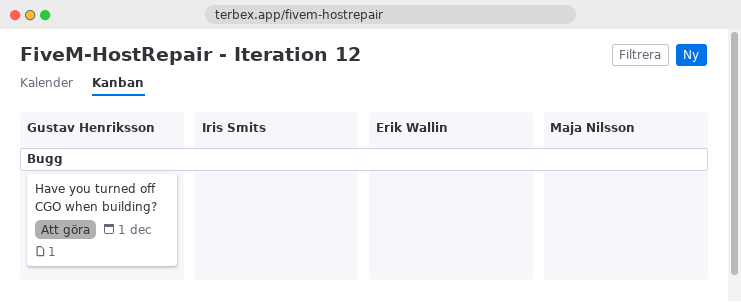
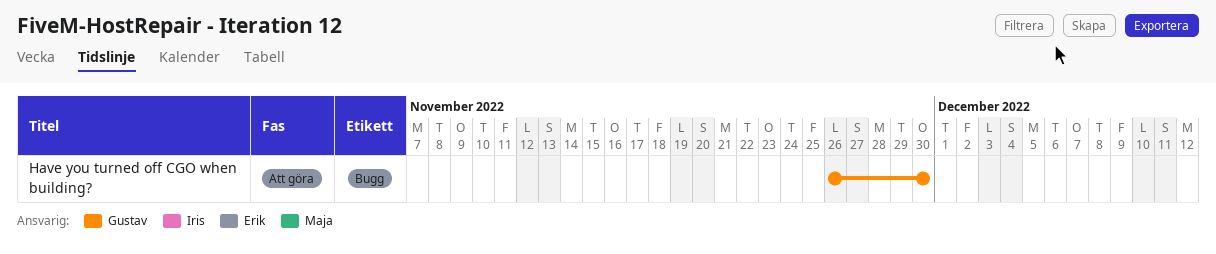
Have you turned off CGO when building?, due: Dec 1 -> Nov 30

